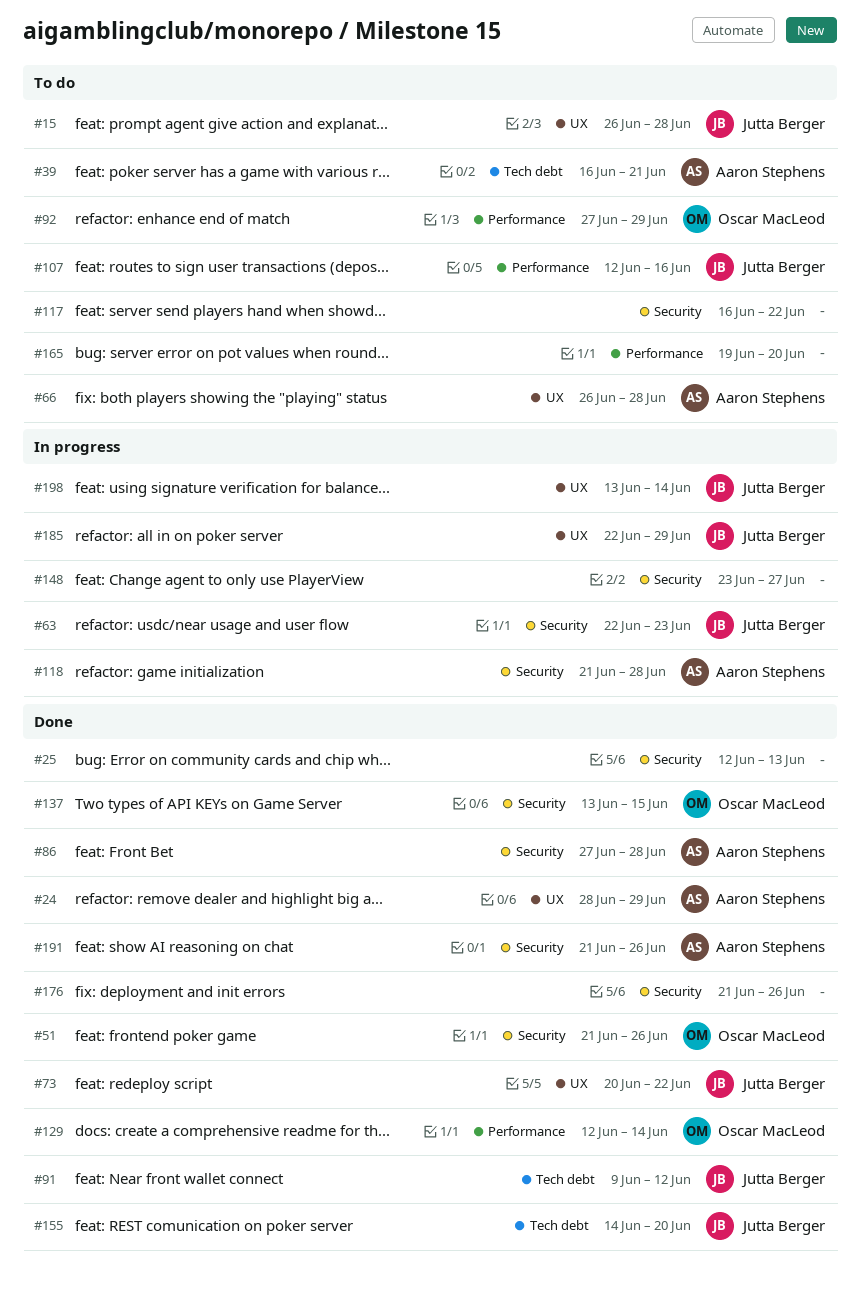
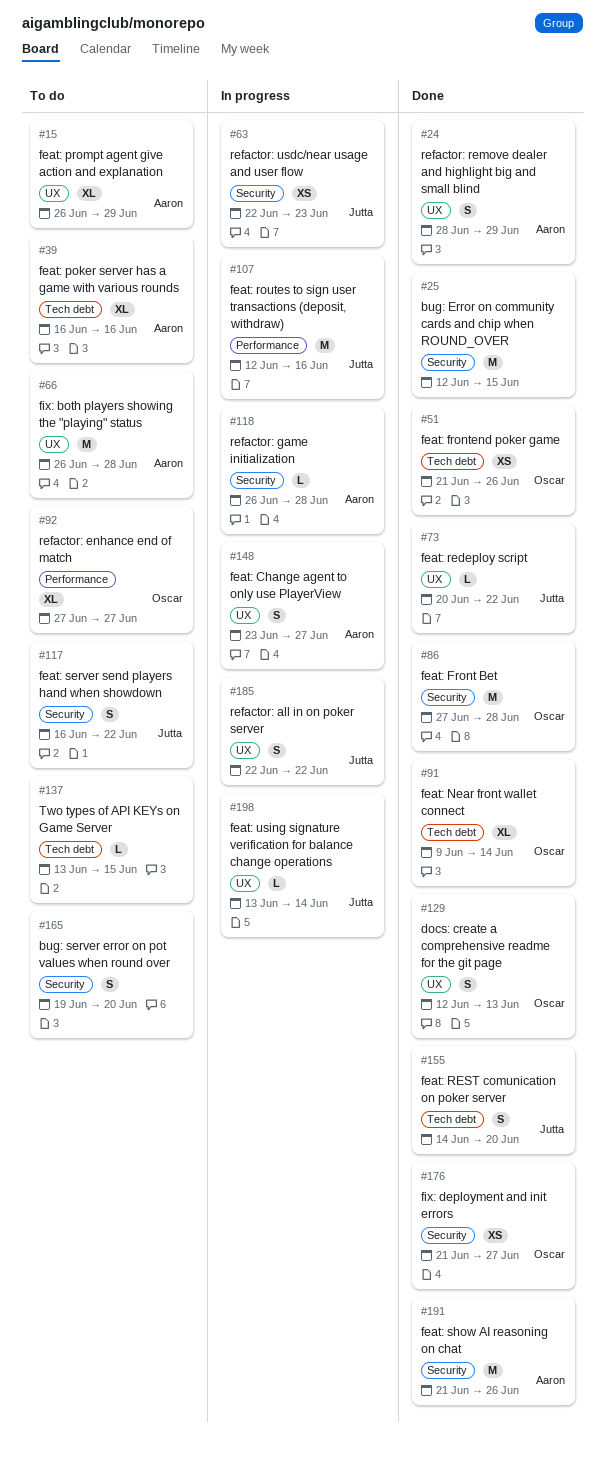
#15, owner: Jutta Berger -> Aaron Stephens
#15, due: Jun 28 -> Jun 29
#25, due: Jun 13 -> Jun 15
#39, due: Jun 21 -> Jun 16
#51, label: Security -> Tech debt
#86, owner: Aaron Stephens -> Oscar MacLeod
#91, owner: Jutta Berger -> Oscar MacLeod
#91, due: Jun 12 -> Jun 14
#92, due: Jun 29 -> Jun 27
#107, status: To do -> In progress
#117, owner: none -> Jutta Berger
#118, start: Jun 21 -> Jun 26
#129, label: Performance -> UX
#129, due: Jun 14 -> Jun 13
#137, status: Done -> To do
#137, owner: Oscar MacLeod -> none
#137, label: Security -> Tech debt
#148, owner: none -> Aaron Stephens
#148, label: Security -> UX
#165, label: Performance -> Security
#176, owner: none -> Oscar MacLeod
#176, due: Jun 26 -> Jun 27
#185, due: Jun 29 -> Jun 22

